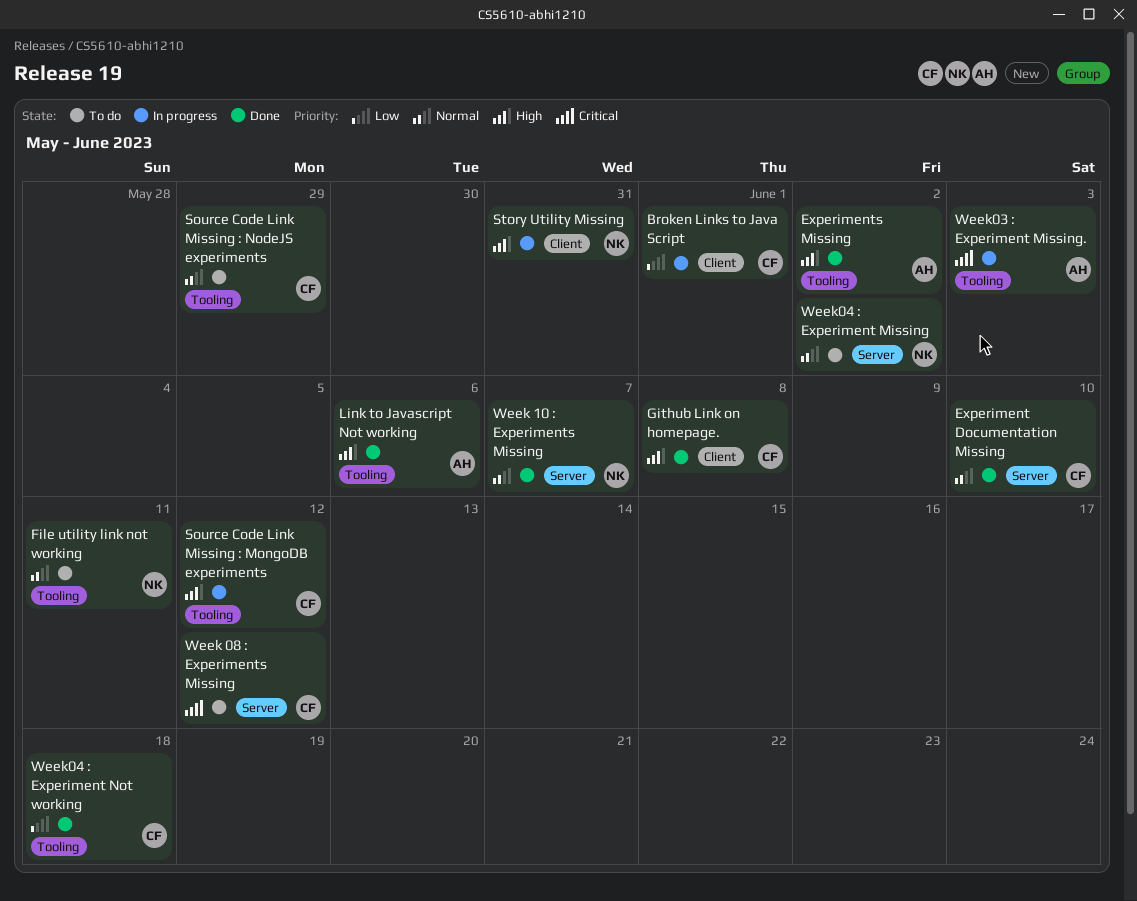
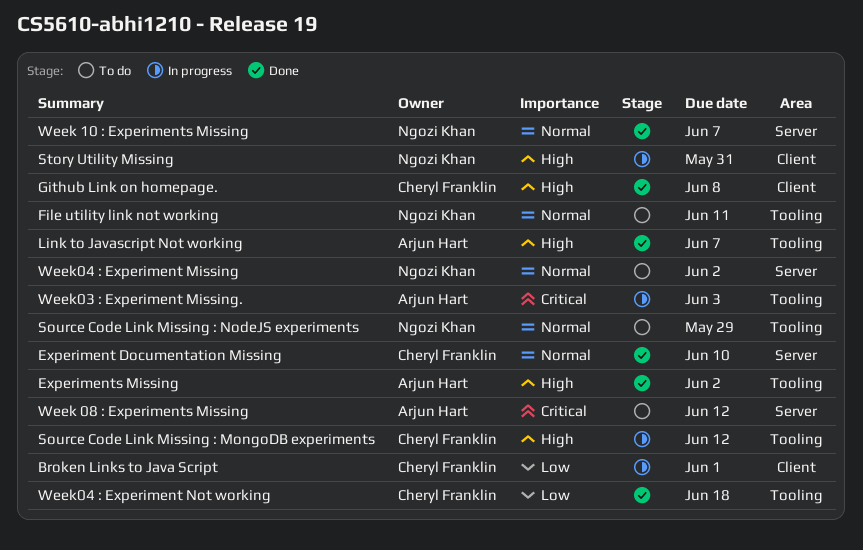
Link to Javascript Not working, due: Jun 6 -> Jun 7
Source Code Link Missing : NodeJS experiments, owner: Cheryl Franklin -> Ngozi Khan
Week 08 : Experiments Missing, owner: Cheryl Franklin -> Arjun Hart

